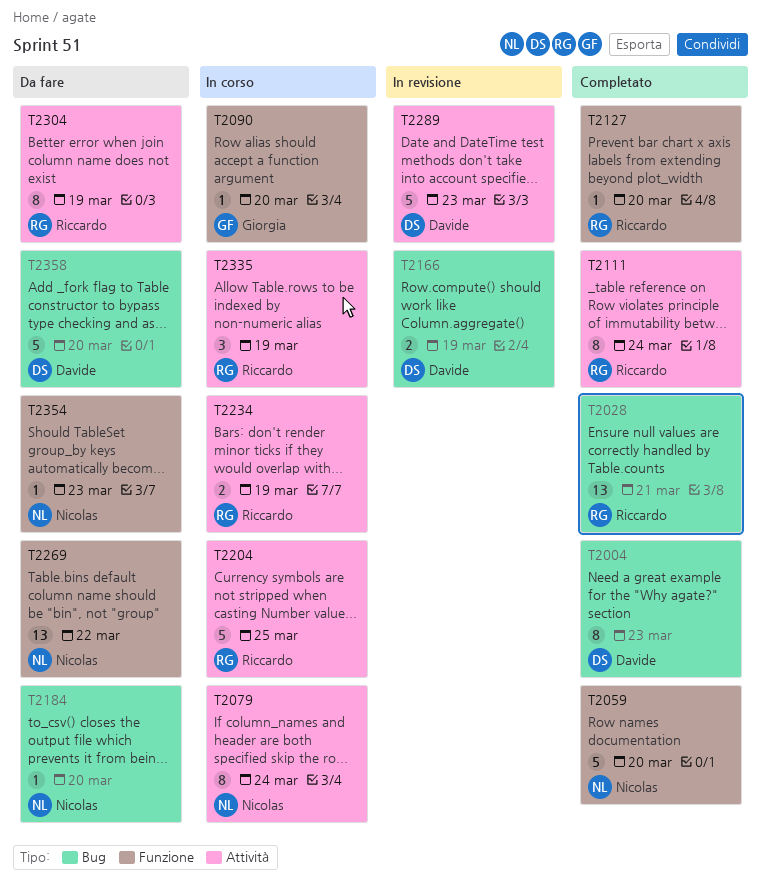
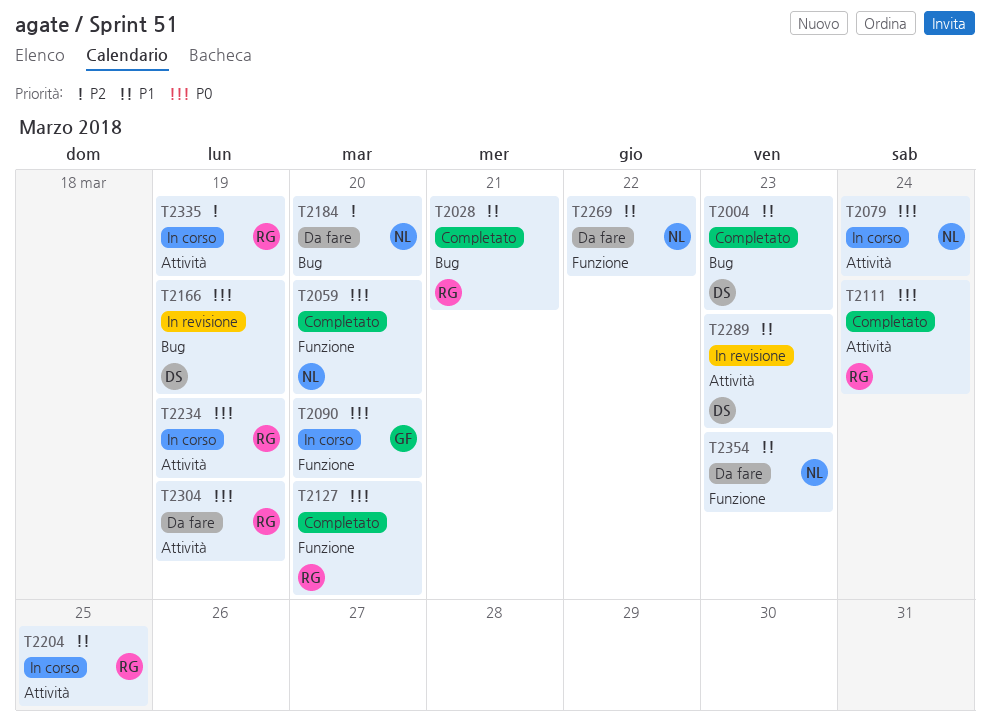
T2358: present -> none

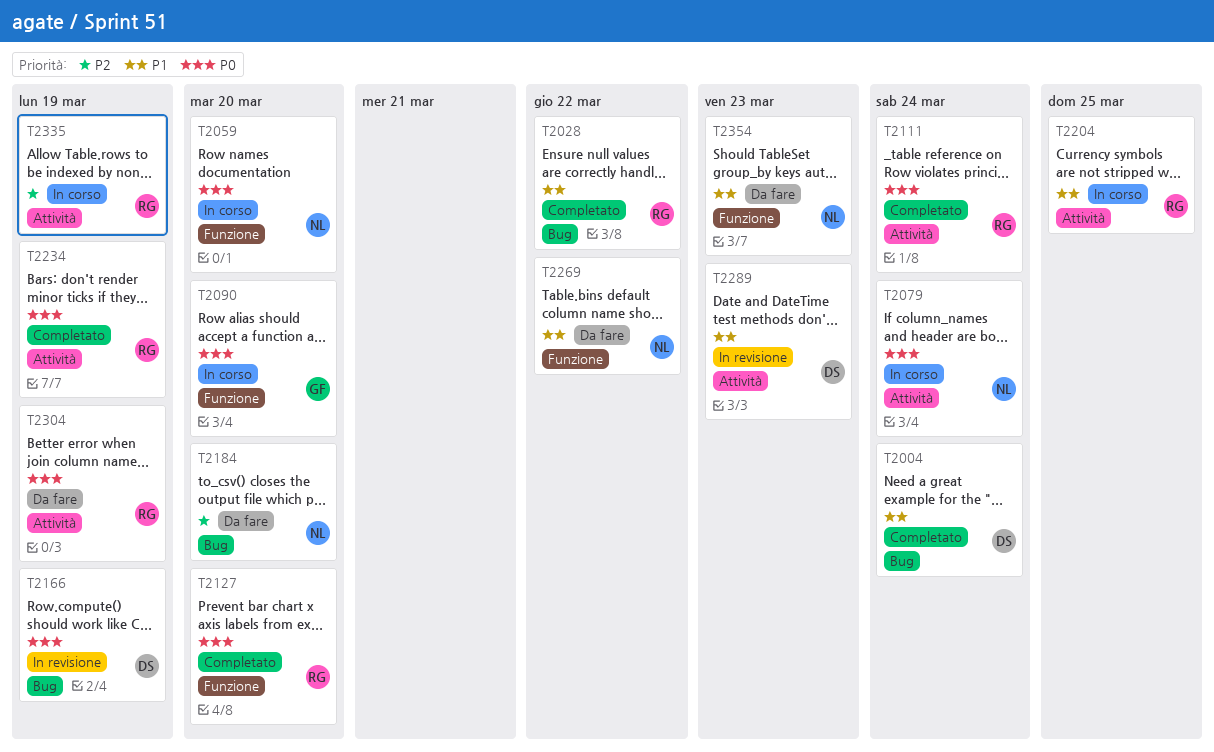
T2004, due: Mar 23 -> Mar 24
T2028, due: Mar 21 -> Mar 22
T2059, status: Completato -> In corso
T2234, status: In corso -> Completato

